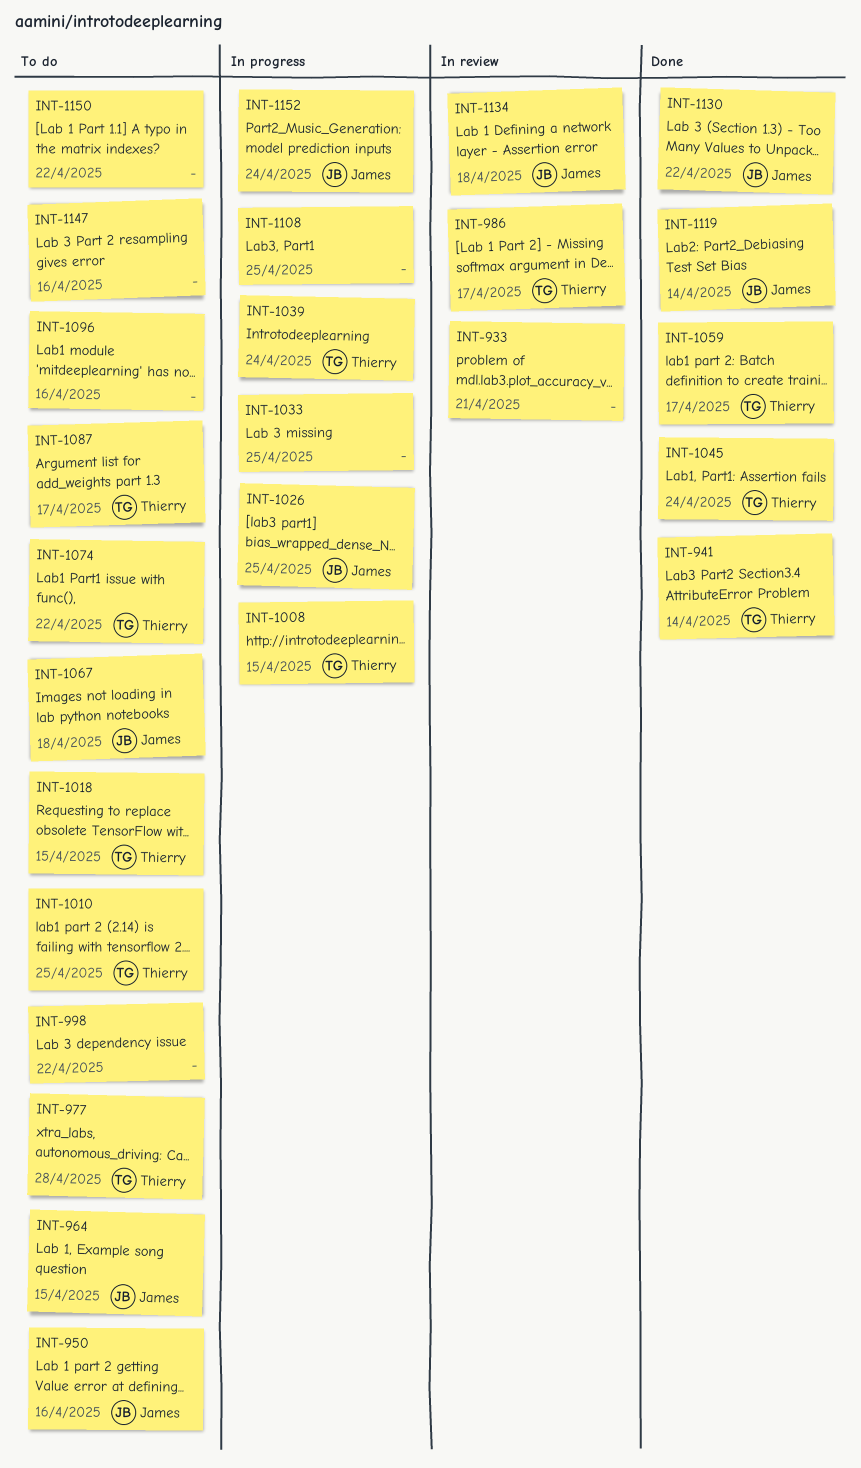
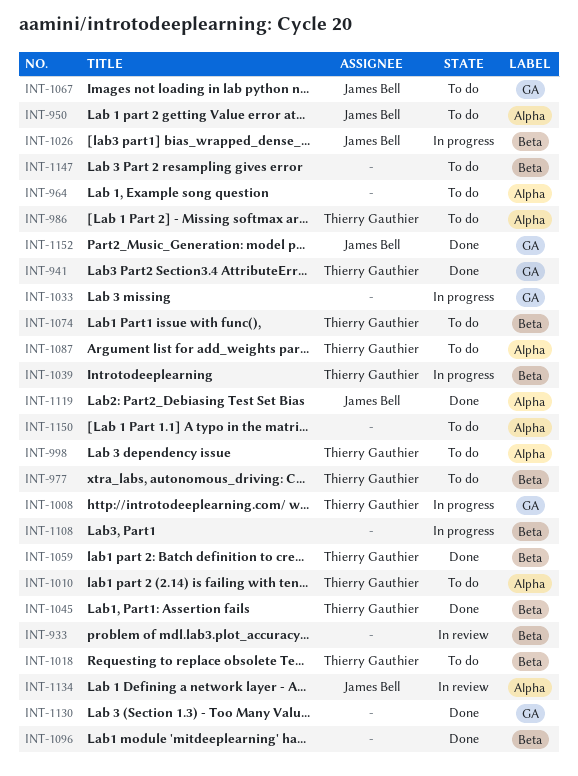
INT-964, owner: James Bell -> none
INT-986, status: In review -> To do
INT-998, owner: none -> Thierry Gauthier
INT-1096, status: To do -> Done
INT-1130, owner: James Bell -> none
INT-1152, status: In progress -> Done

